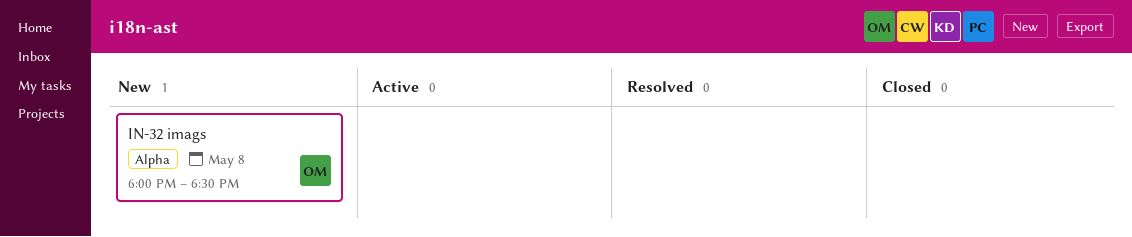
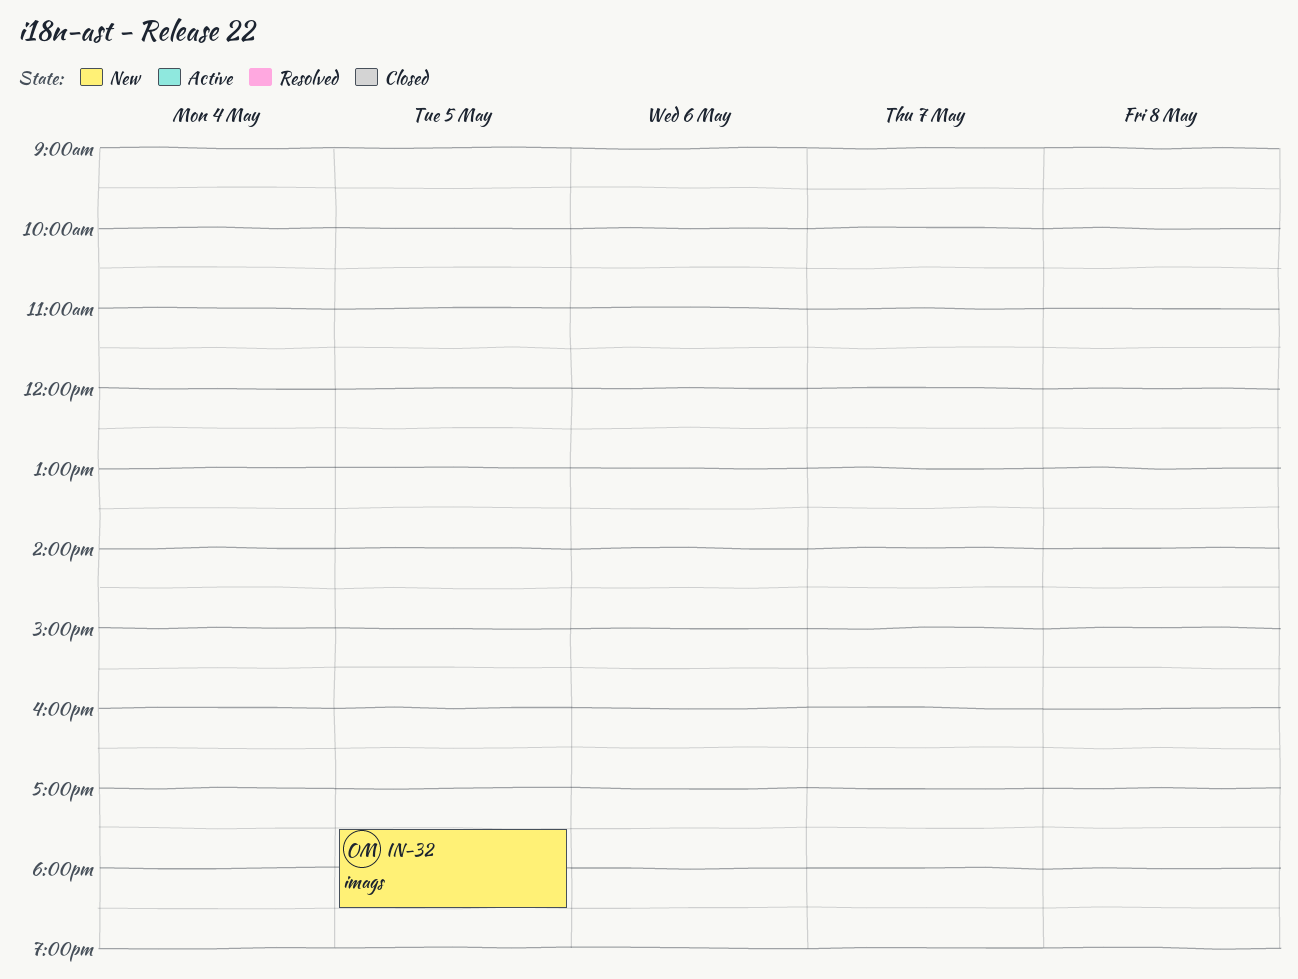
IN-32, day: May 8 -> May 5
IN-32, begins: 18:00 -> 17:30

